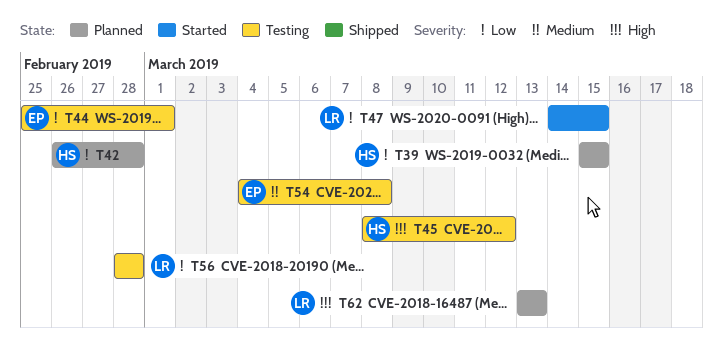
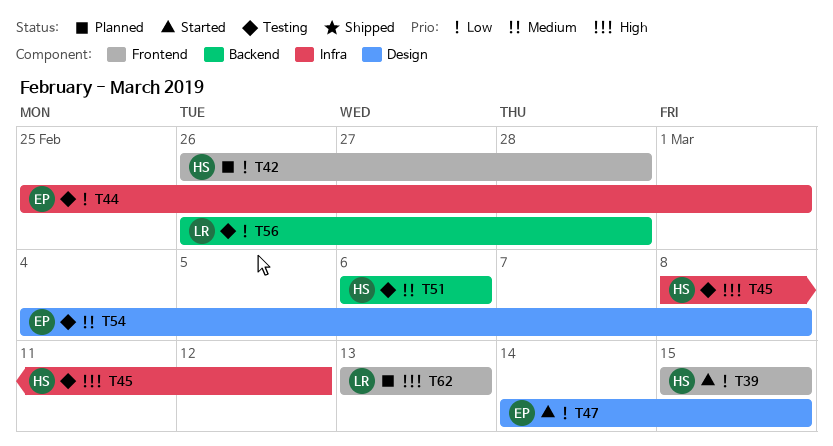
T39, status: Planned -> Started
T47, owner: LR -> EP
T51: none -> present
T56, start: Feb 28 -> Feb 26

